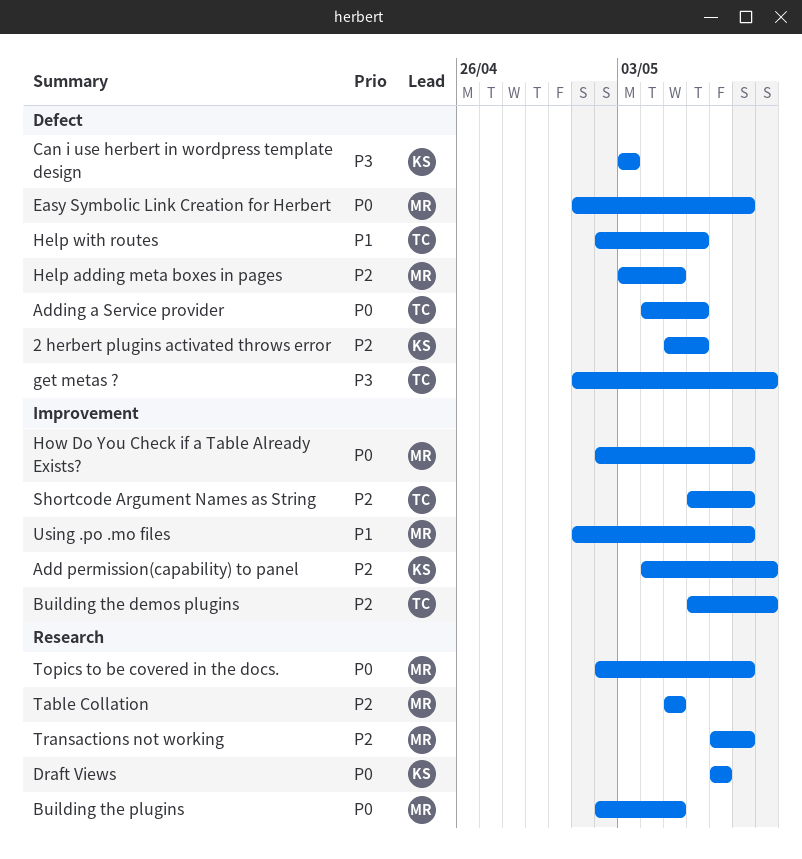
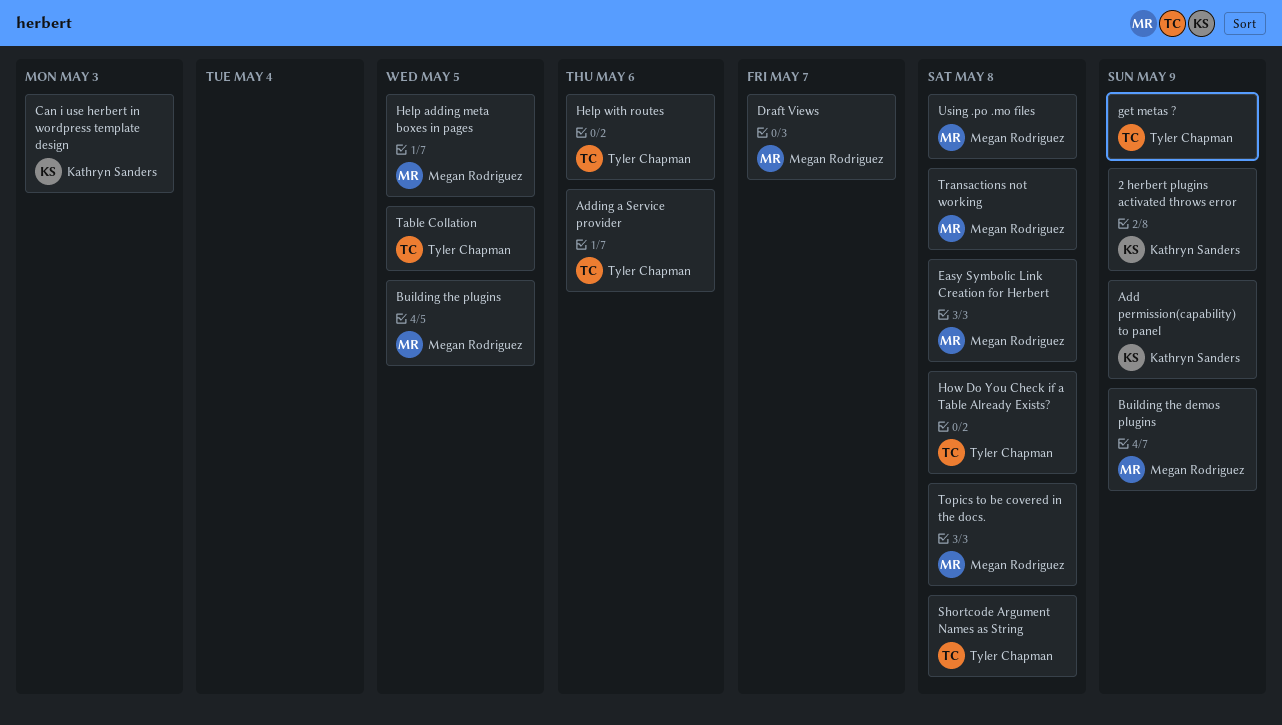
2 herbert plugins activated throws error, due: May 6 -> May 9
Building the demos plugins, owner: Tyler Chapman -> Megan Rodriguez
Draft Views, owner: Kathryn Sanders -> Megan Rodriguez
How Do You Check if a Table Already Exists?, owner: Megan Rodriguez -> Tyler Chapman
Table Collation, owner: Megan Rodriguez -> Tyler Chapman

